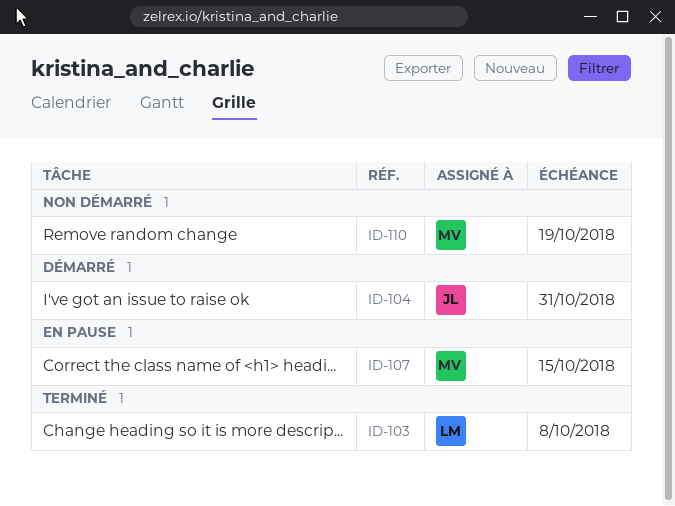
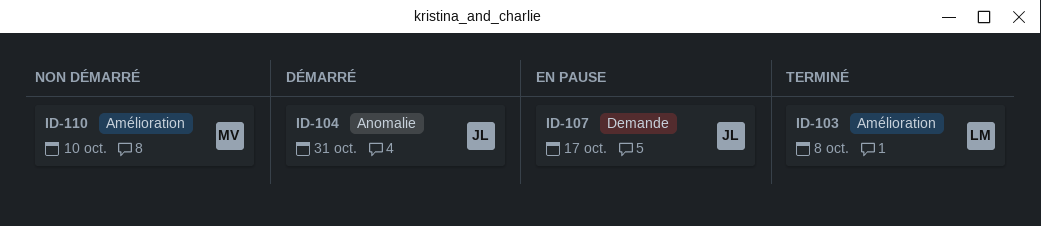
ID-107, owner: MV -> JL
ID-107, due: Oct 15 -> Oct 17
ID-110, due: Oct 19 -> Oct 10

